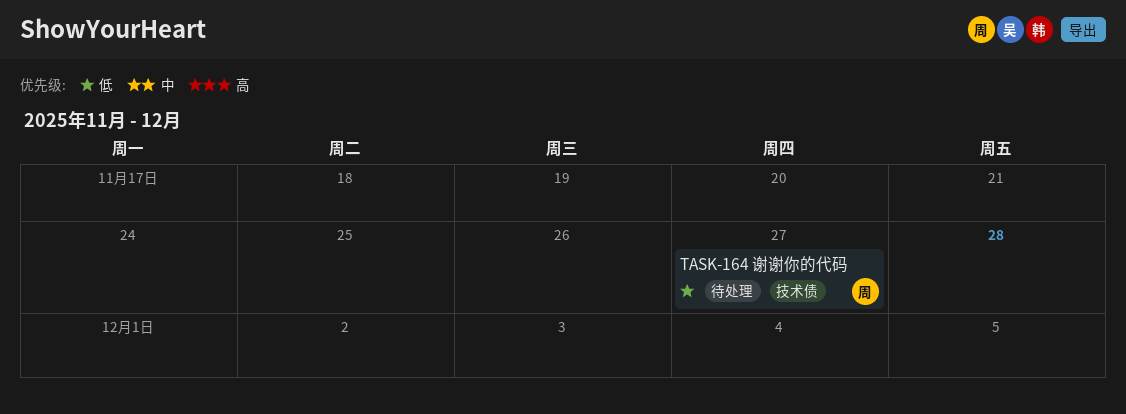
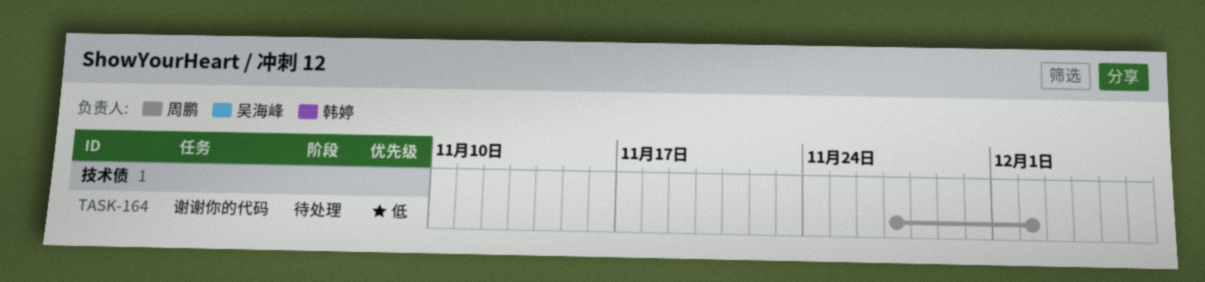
TASK-164, due: Nov 27 -> Dec 2

